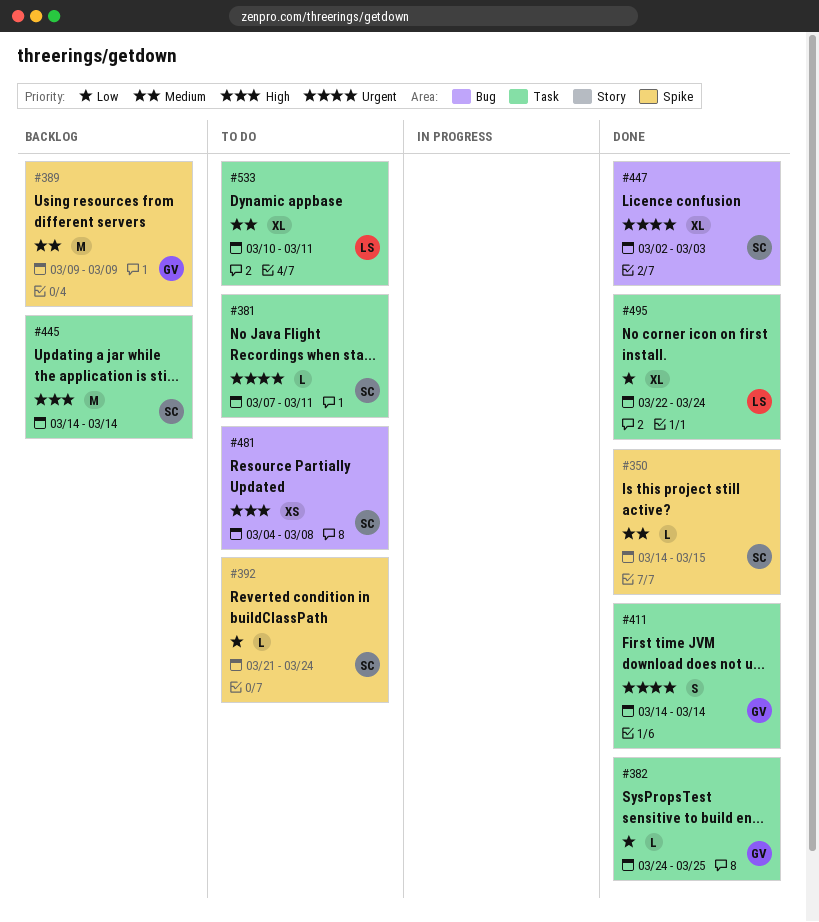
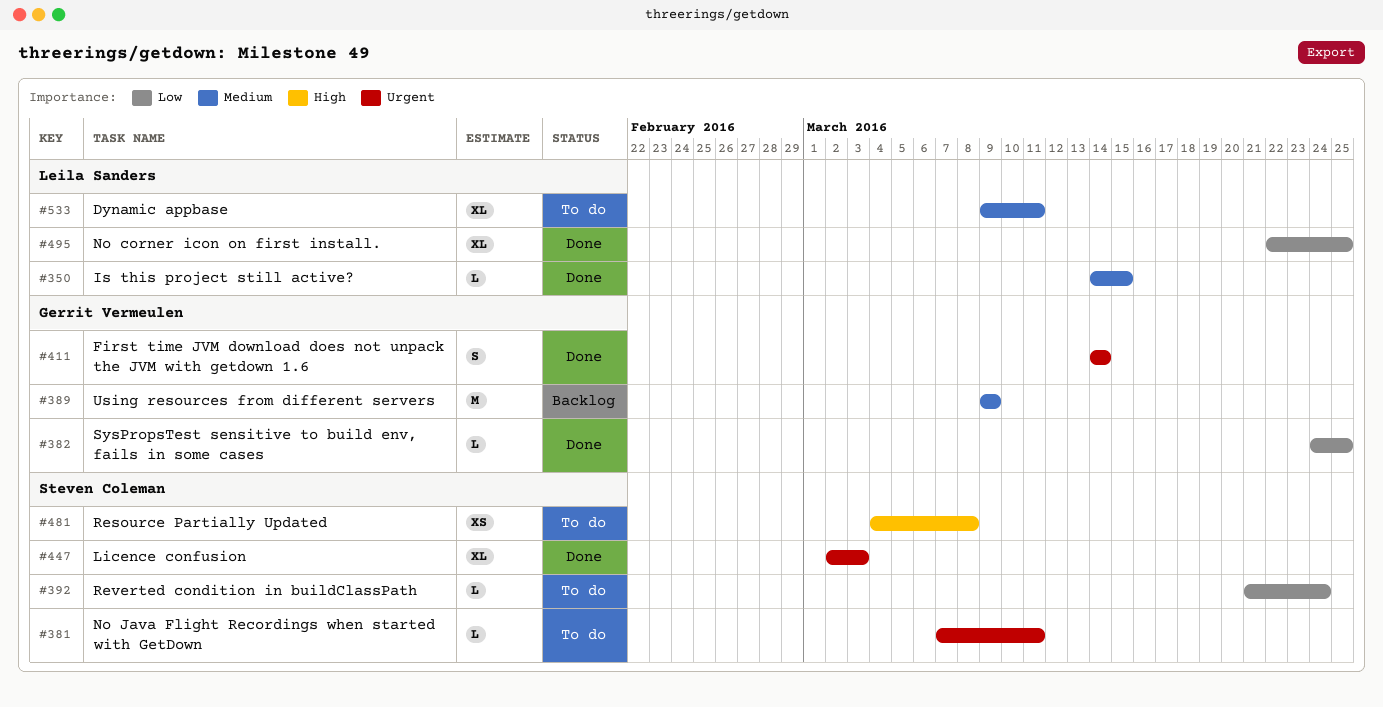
#350, owner: Steven Coleman -> Leila Sanders
#445: present -> none
#495, due: Mar 24 -> Mar 25
#533, start: Mar 10 -> Mar 9

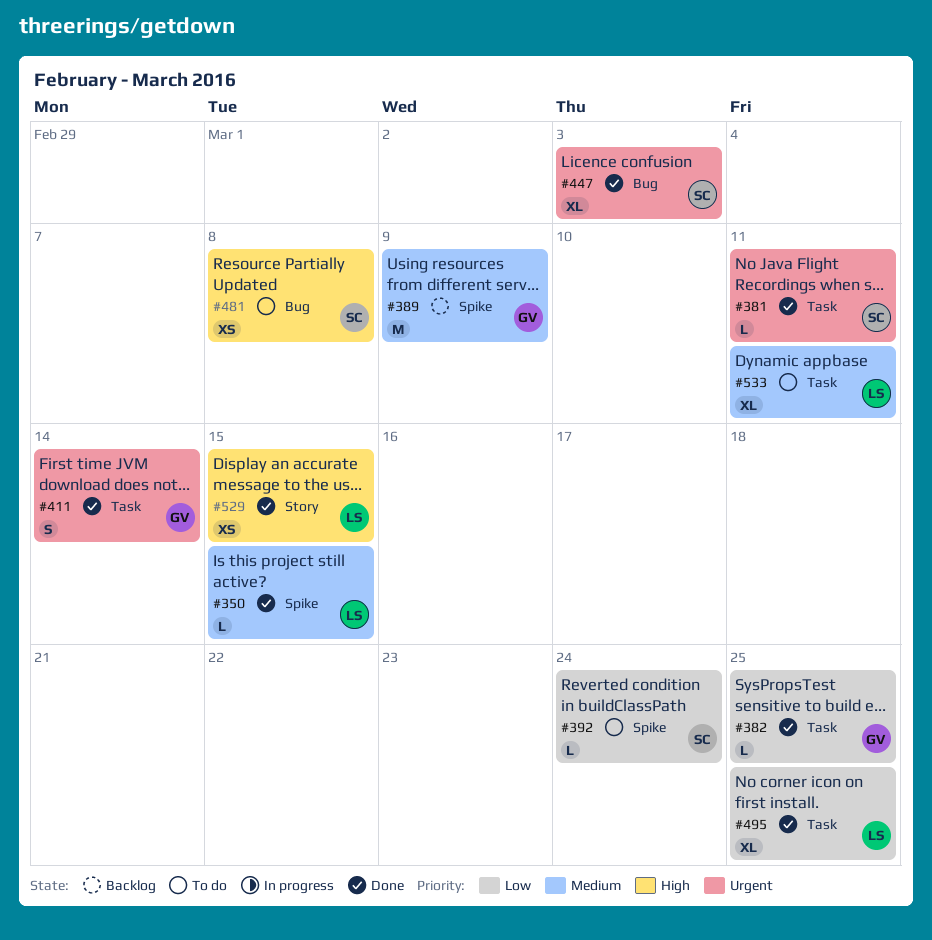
#381, status: To do -> Done
#529: none -> present

